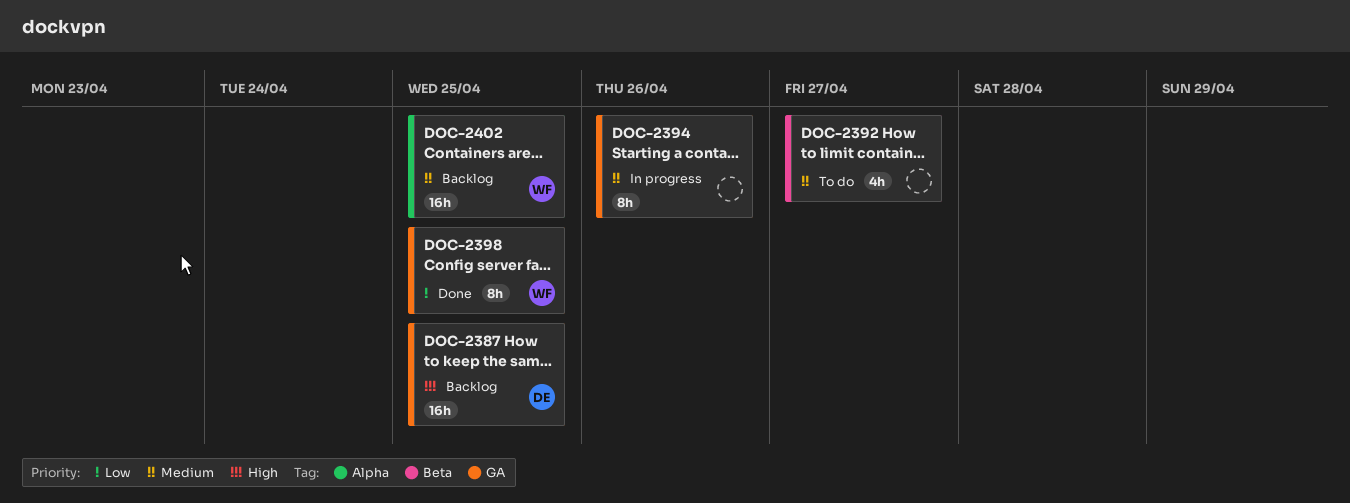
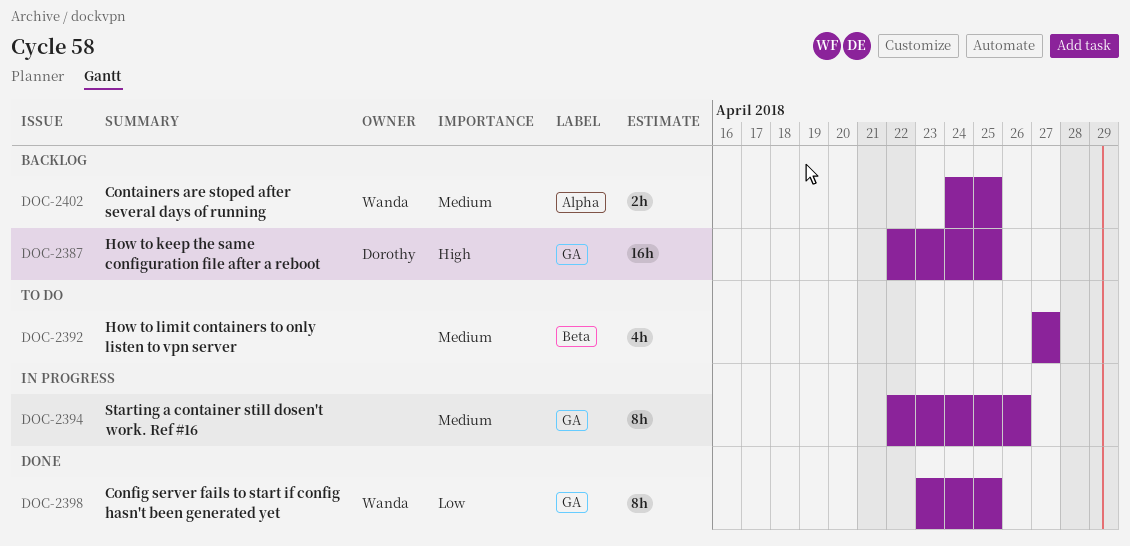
DOC-2402, estimate: 16h -> 2h

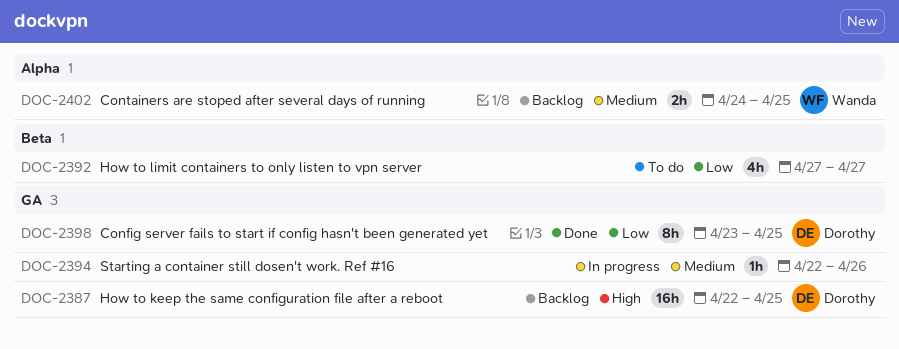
DOC-2392, priority: Medium -> Low
DOC-2394, estimate: 8h -> 1h
DOC-2398, owner: Wanda -> Dorothy

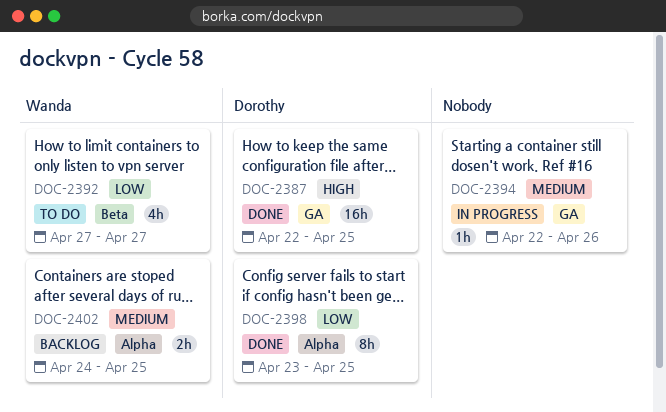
DOC-2387, status: Backlog -> Done
DOC-2392, owner: none -> Wanda
DOC-2398, label: GA -> Alpha

